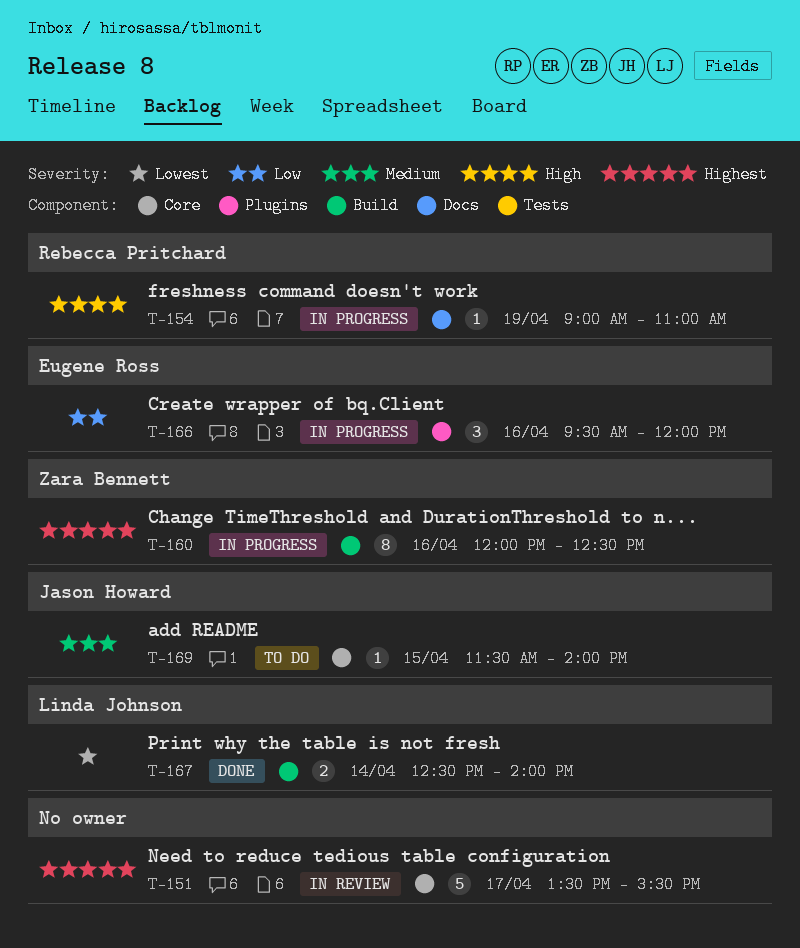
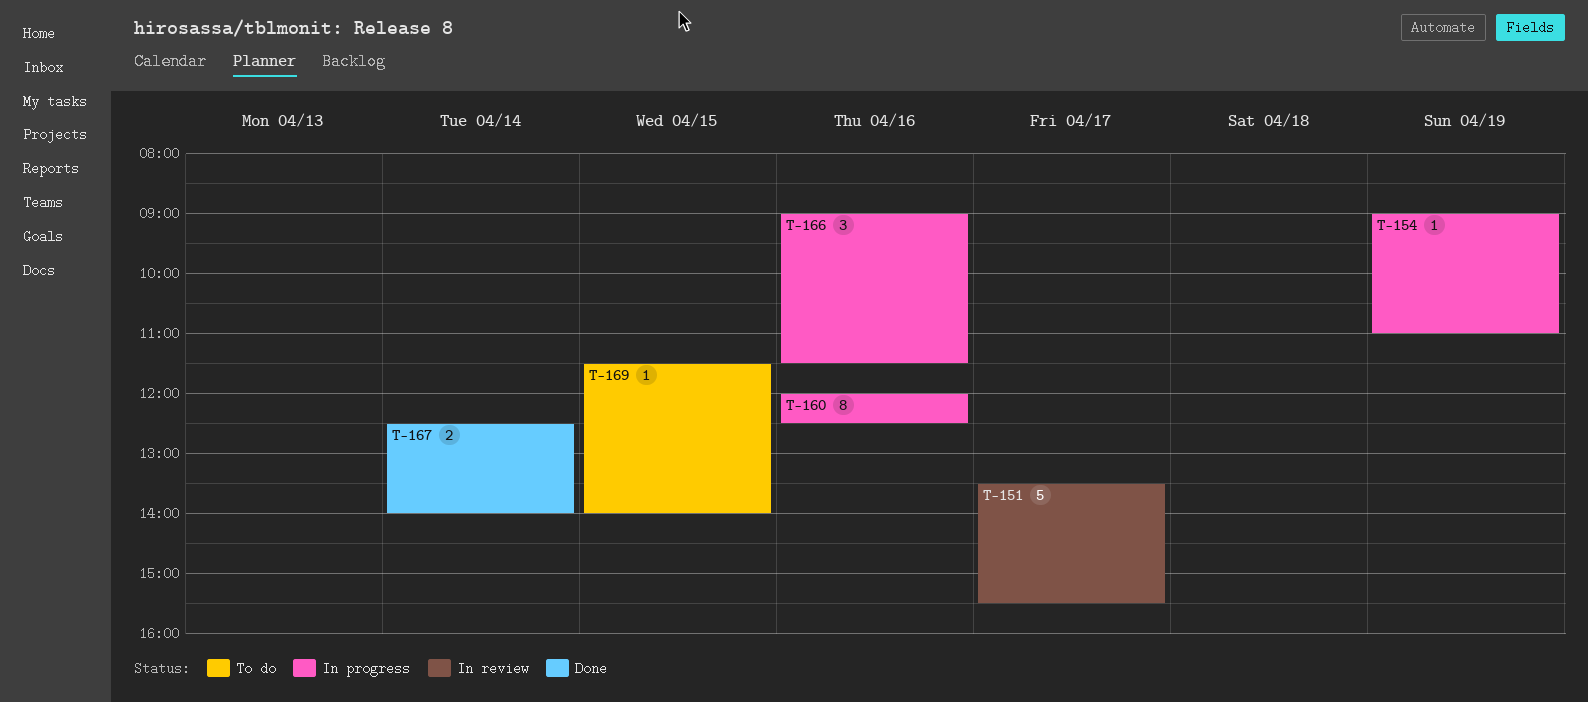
T-166, begins: 09:30 -> 09:00
T-166, ends: 12:00 -> 11:30

